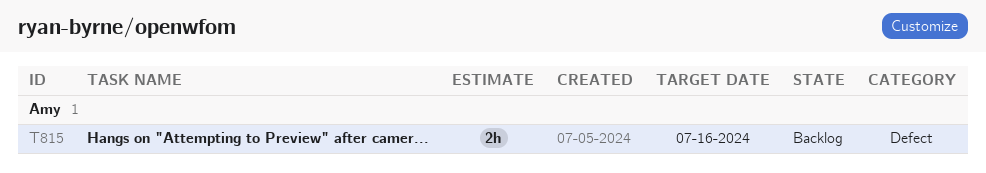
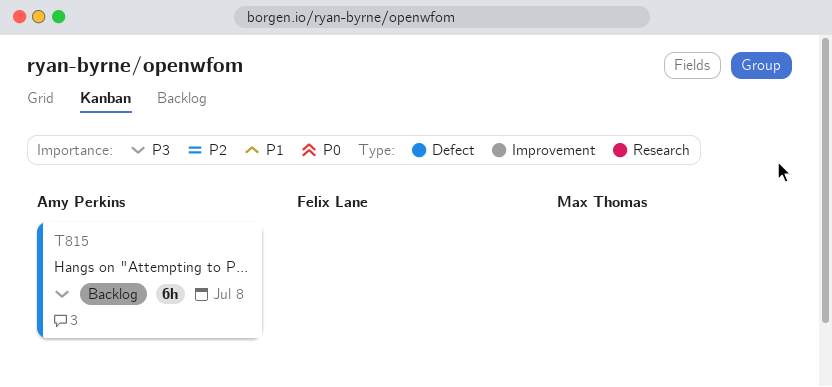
T815, estimate: 2h -> 6h
T815, due: Jul 16 -> Jul 8

